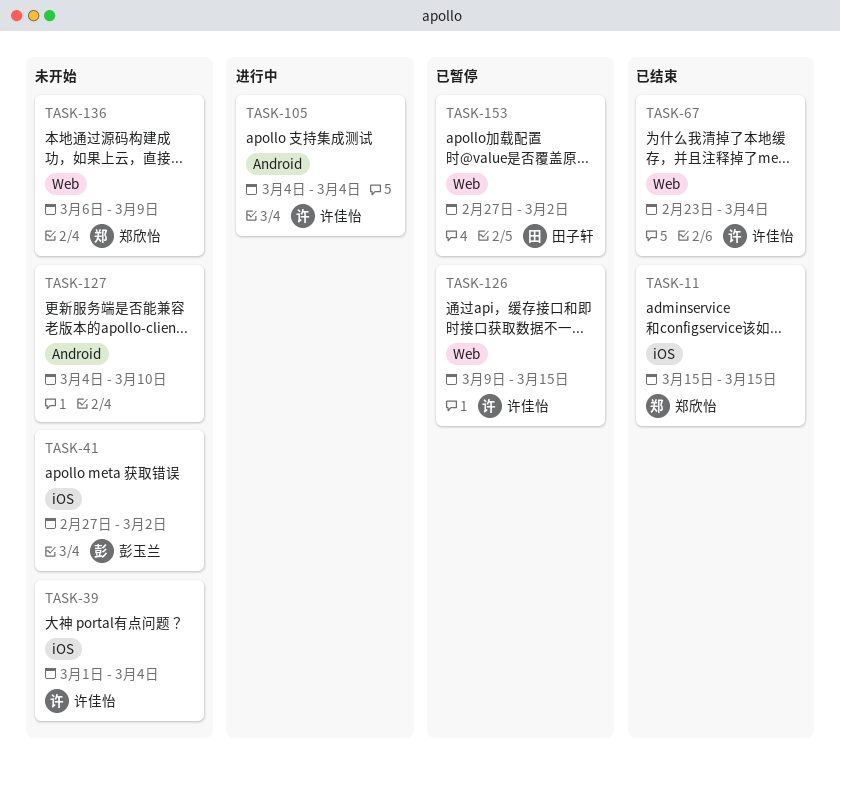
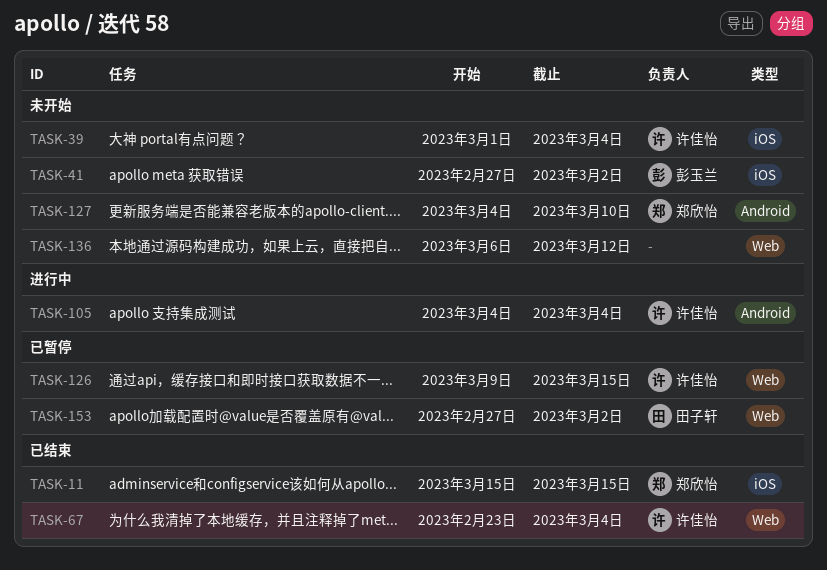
TASK-127, owner: none -> 郑欣怡
TASK-136, owner: 郑欣怡 -> none
TASK-136, due: Mar 9 -> Mar 12

